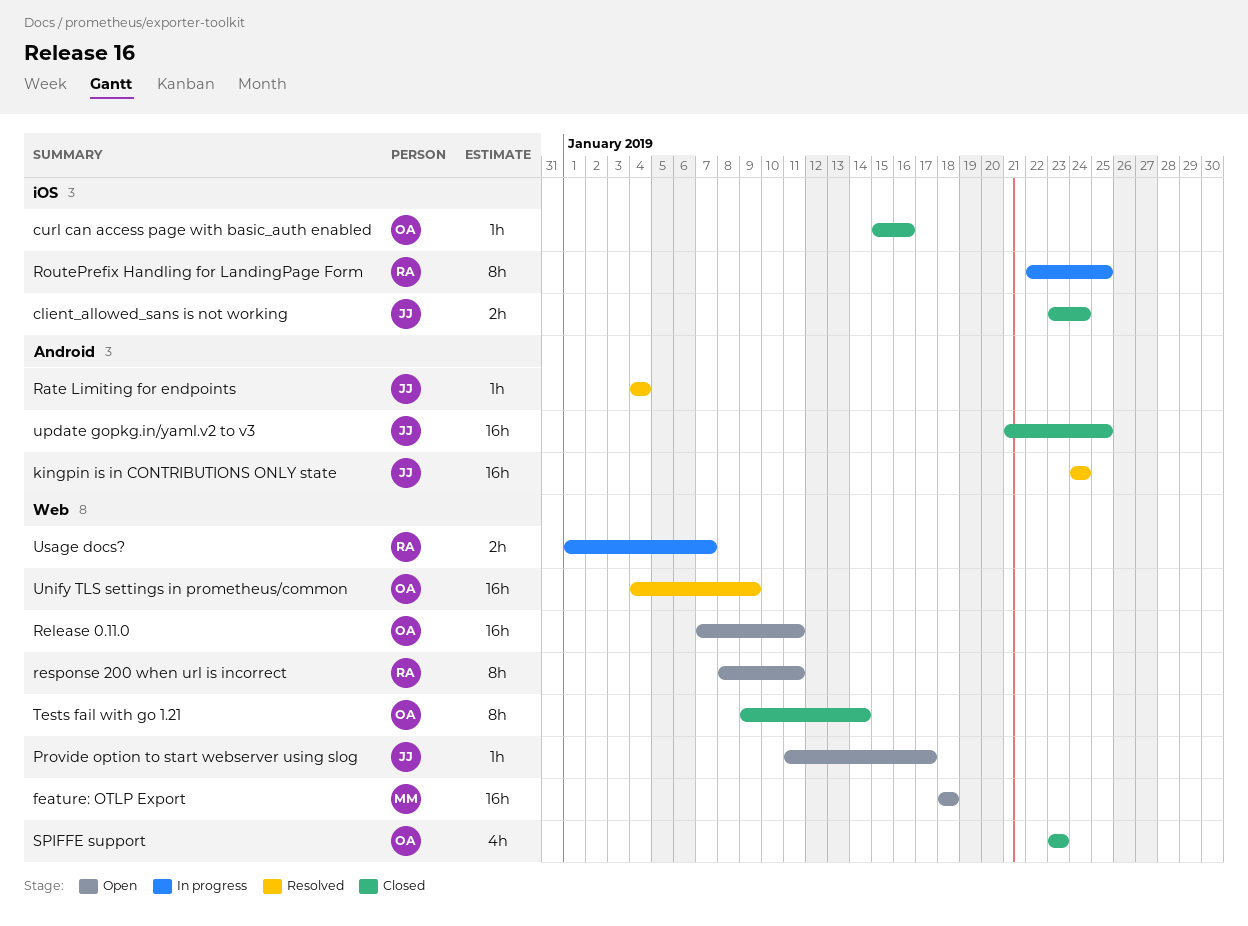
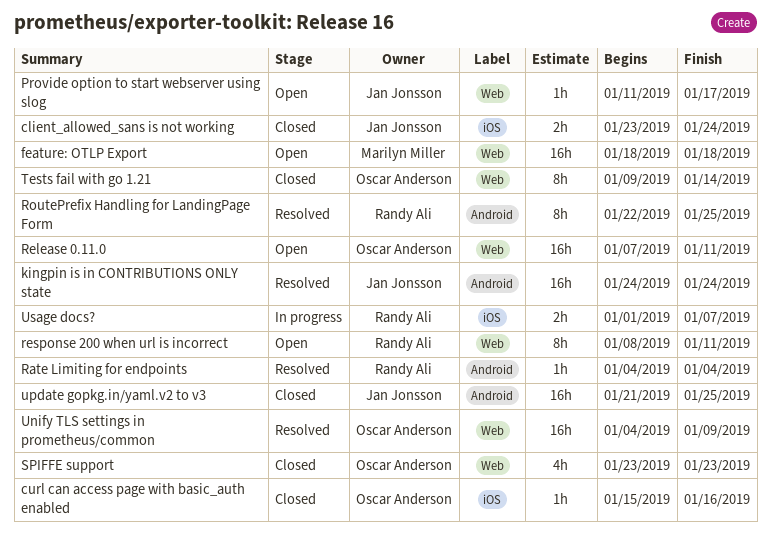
Rate Limiting for endpoints, owner: Jan Jonsson -> Randy Ali
RoutePrefix Handling for LandingPage Form, status: In progress -> Resolved
RoutePrefix Handling for LandingPage Form, label: iOS -> Android
Usage docs?, label: Web -> iOS

